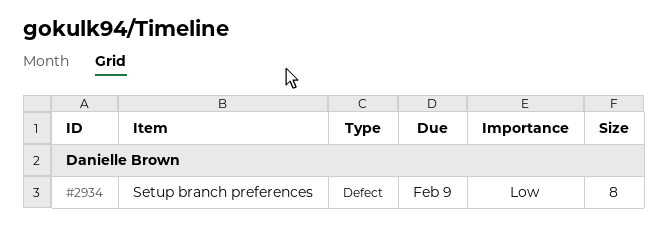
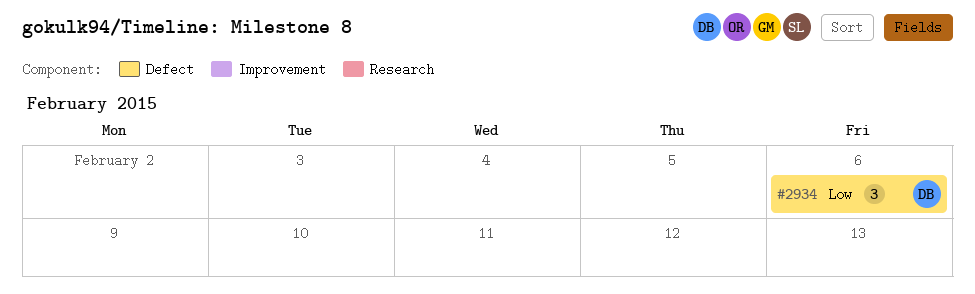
#2934, estimate: 8 -> 3
#2934, due: Feb 9 -> Feb 6

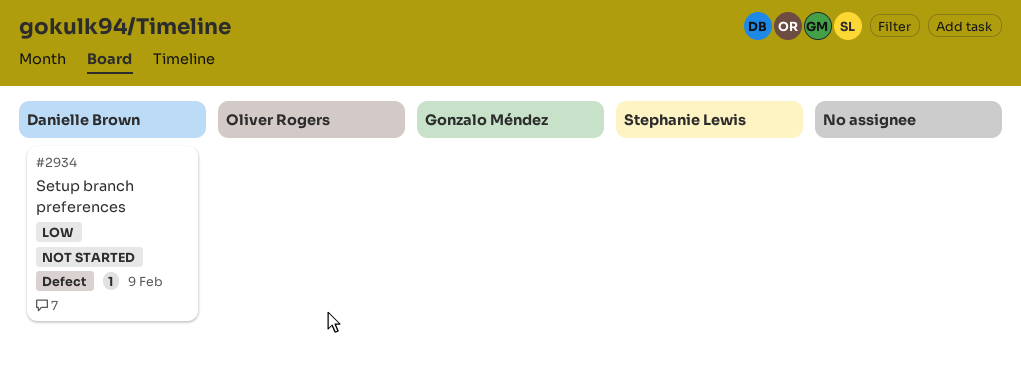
#2934, estimate: 3 -> 1
#2934, due: Feb 6 -> Feb 9

